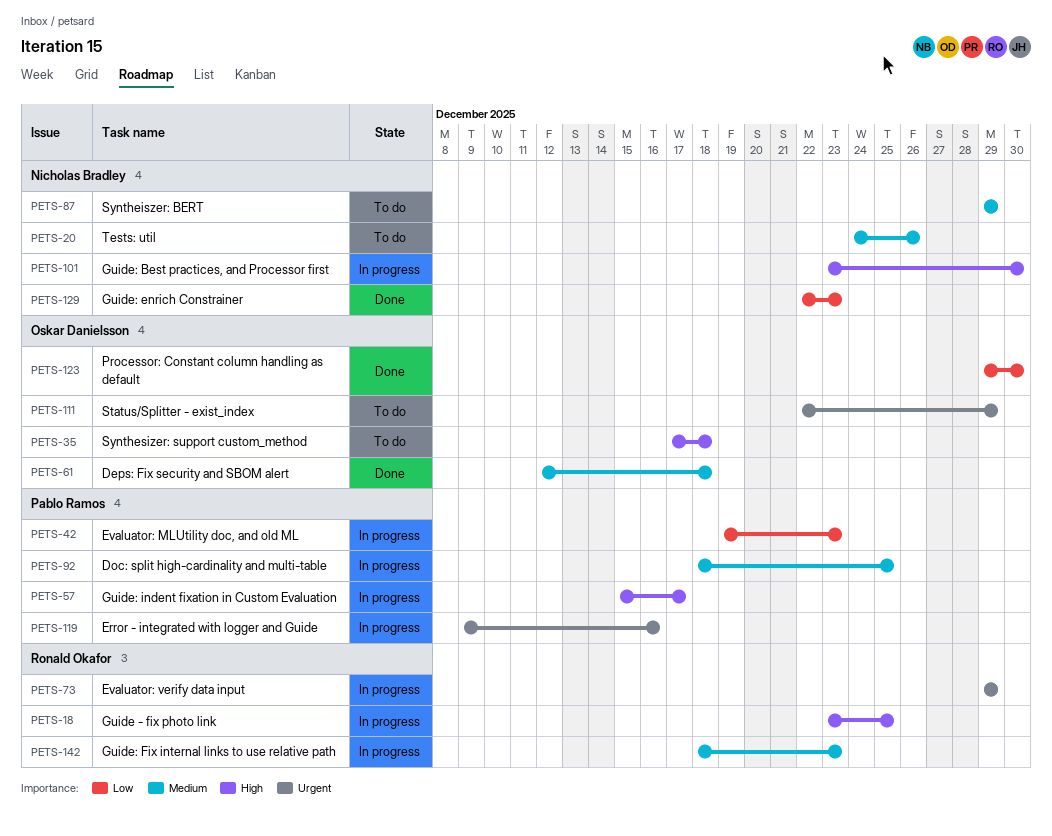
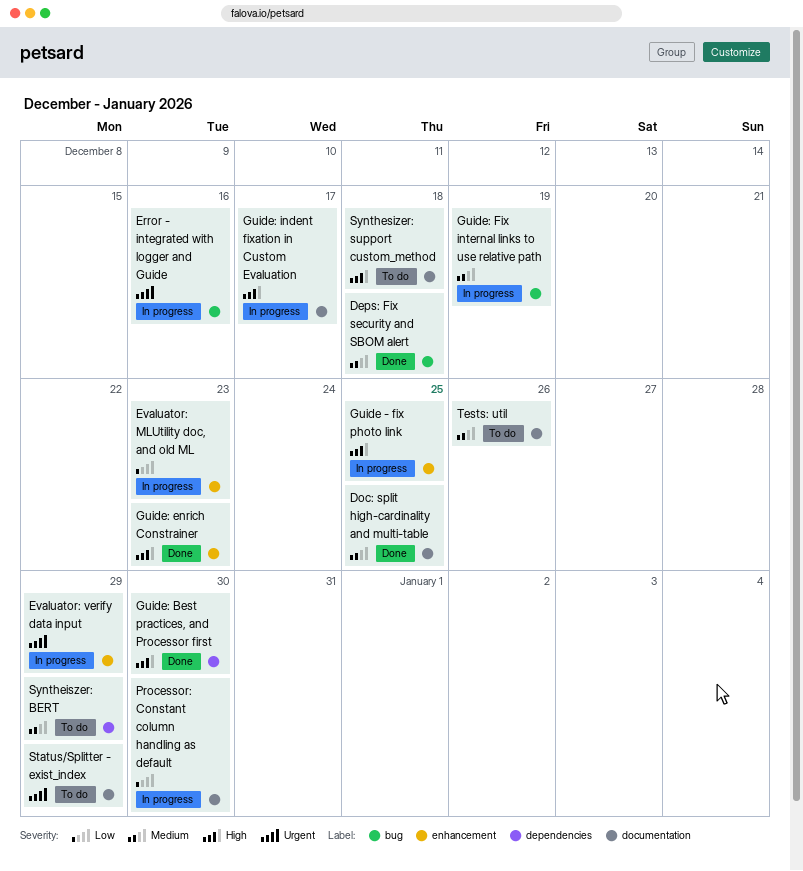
Doc: split high-cardinality and multi-table, status: In progress -> Done
Guide: Best practices, and Processor first, status: In progress -> Done
Guide: enrich Constrainer, priority: Low -> High
Guide: Fix internal links to use relative path, due: Dec 23 -> Dec 19
Processor: Constant column handling as default, status: Done -> In progress

